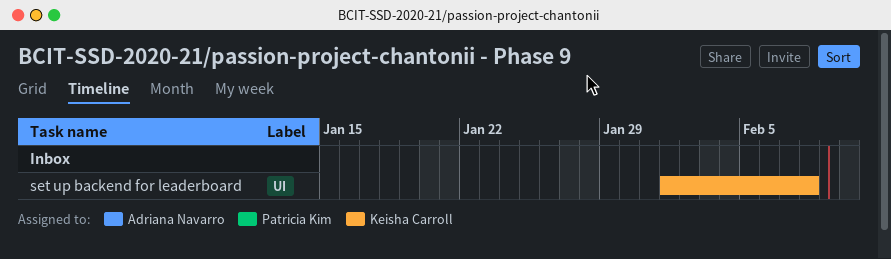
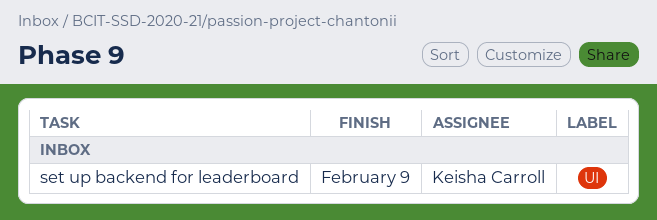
set up backend for leaderboard, due: Feb 8 -> Feb 9

